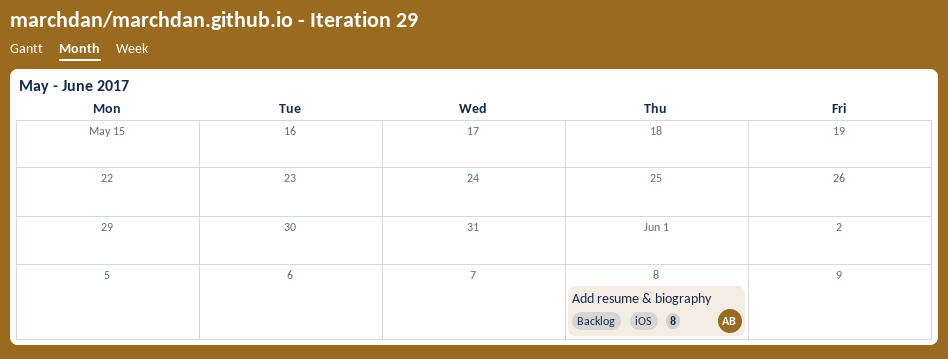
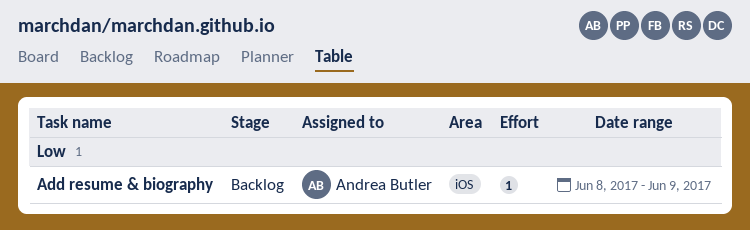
Add resume & biography, estimate: 8 -> 1
Add resume & biography, due: Jun 8 -> Jun 9

